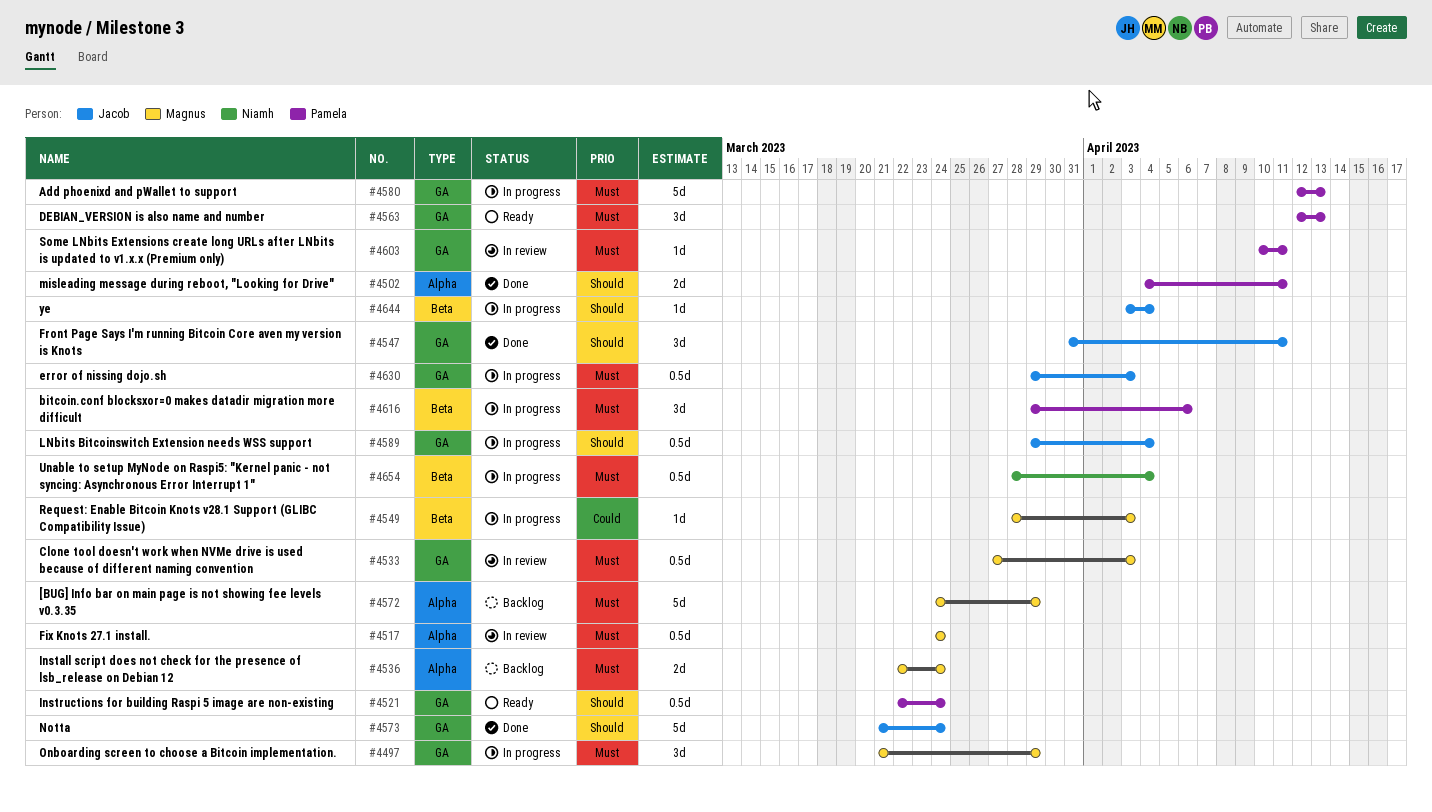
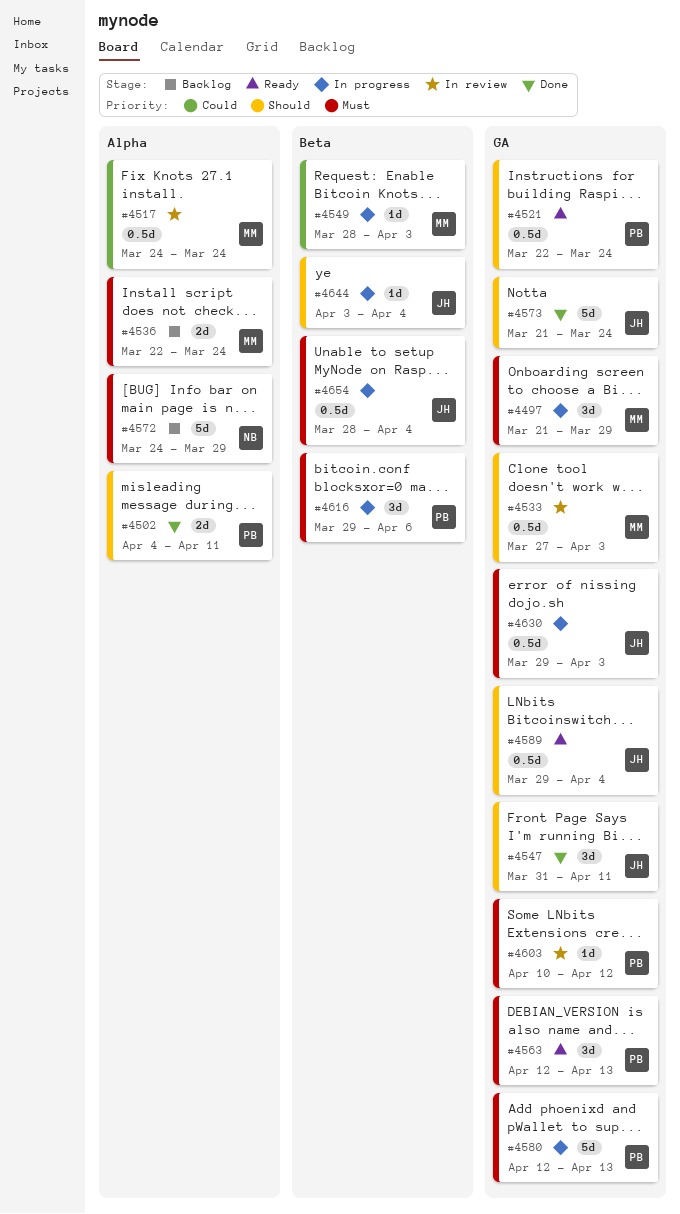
#4517, priority: Must -> Could
#4533, priority: Must -> Should
#4572, owner: Magnus -> Niamh
#4589, status: In progress -> Ready
#4603, due: Apr 11 -> Apr 12
#4654, owner: Niamh -> Jacob

